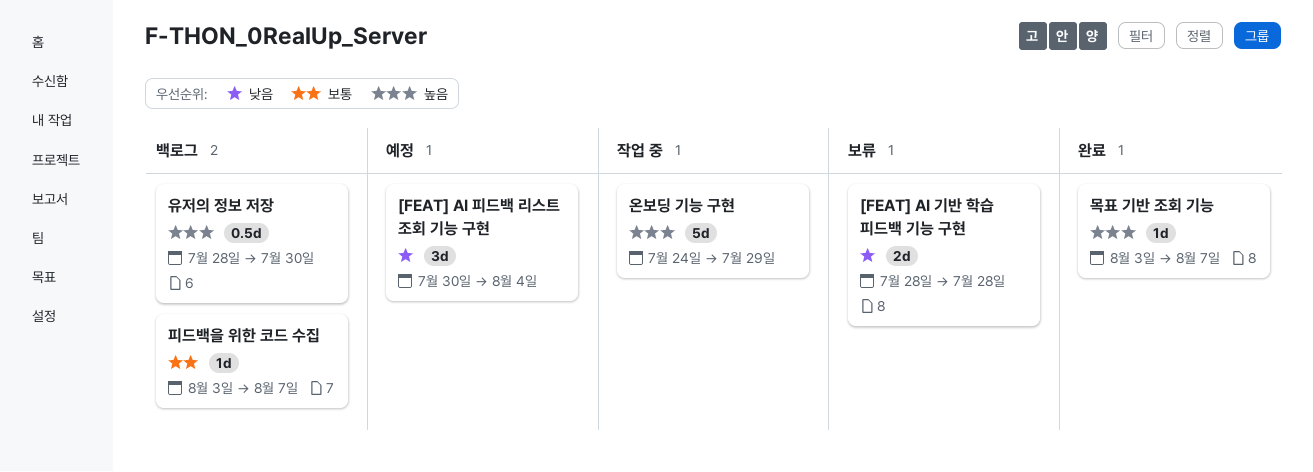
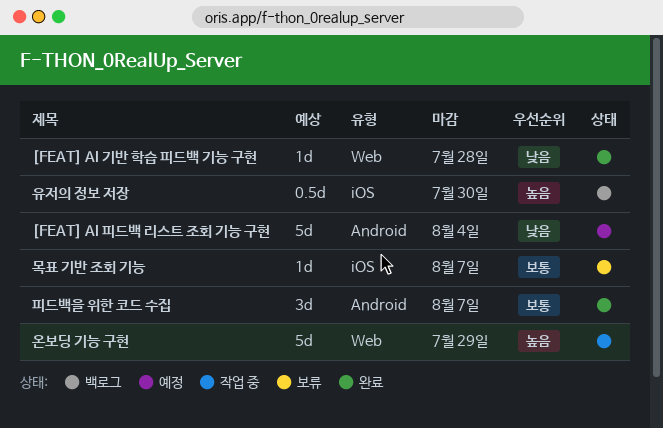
[FEAT] AI 기반 학습 피드백 기능 구현, status: 보류 -> 완료
[FEAT] AI 기반 학습 피드백 기능 구현, estimate: 2d -> 1d
[FEAT] AI 피드백 리스트 조회 기능 구현, estimate: 3d -> 5d
목표 기반 조회 기능, status: 완료 -> 보류
목표 기반 조회 기능, priority: 높음 -> 보통
피드백을 위한 코드 수집, status: 백로그 -> 완료
피드백을 위한 코드 수집, estimate: 1d -> 3d

